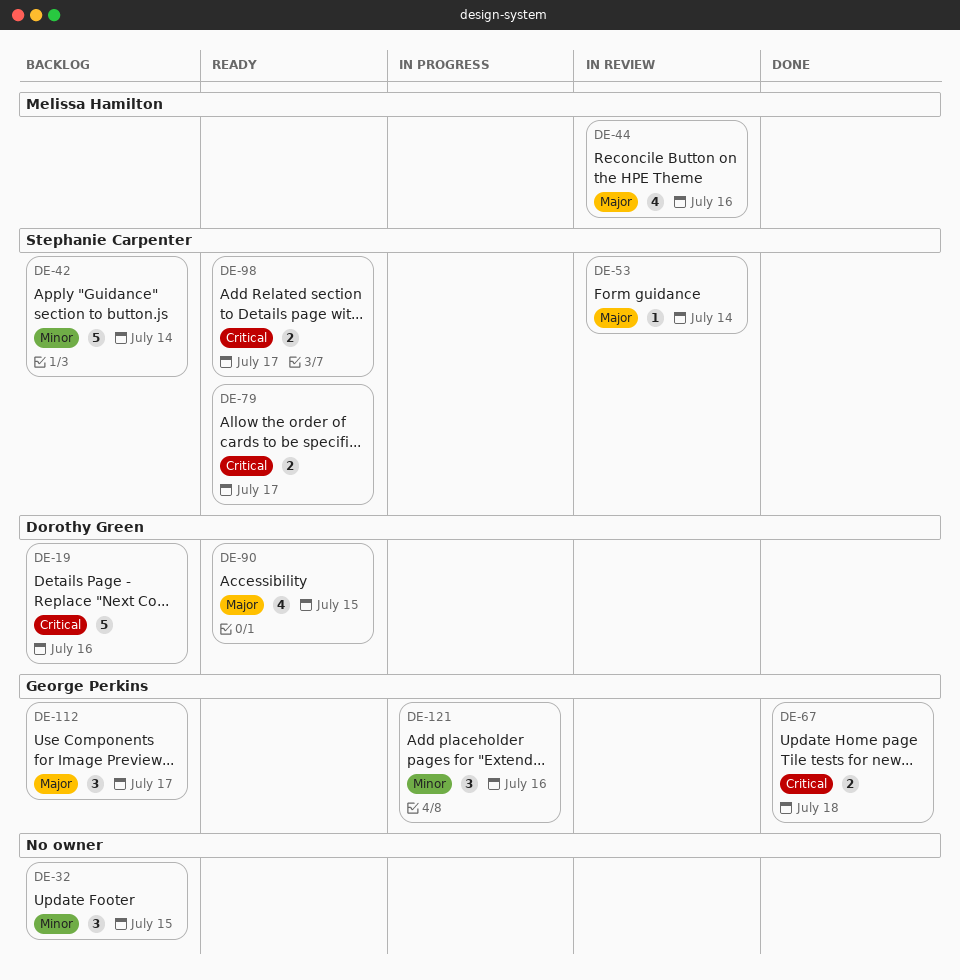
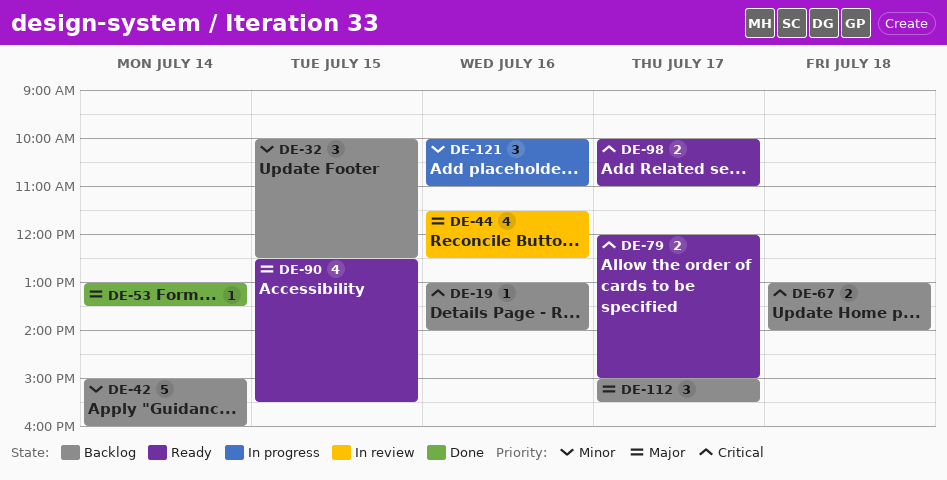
DE-19, estimate: 5 -> 1
DE-53, status: In review -> Done
DE-67, status: Done -> Backlog

